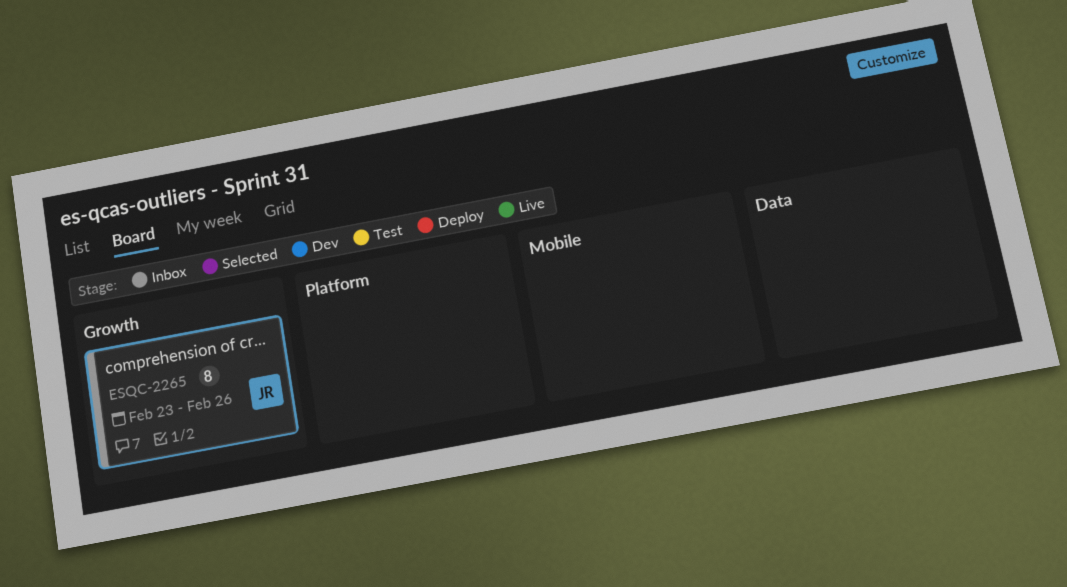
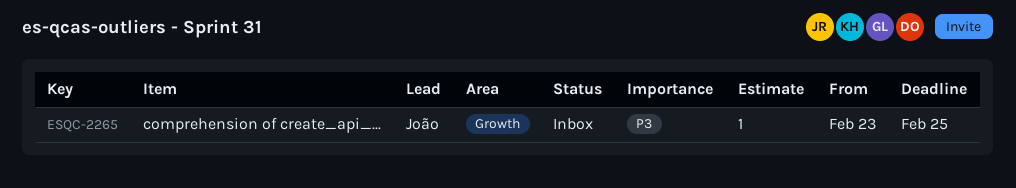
ESQC-2265, estimate: 8 -> 1
ESQC-2265, due: Feb 26 -> Feb 25

